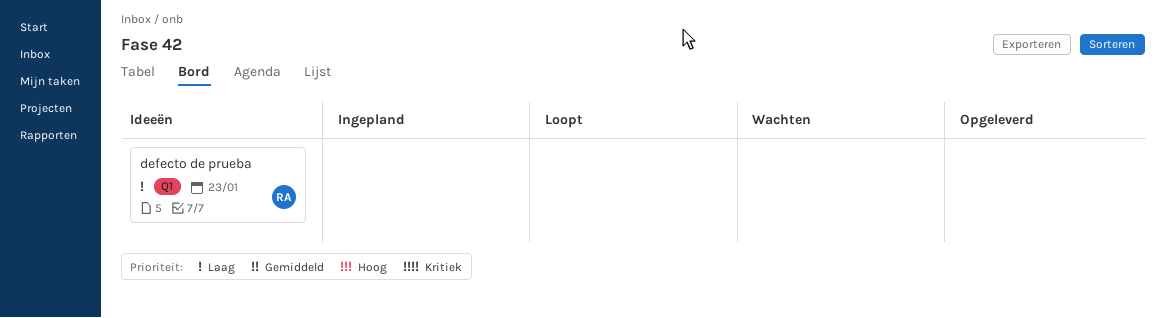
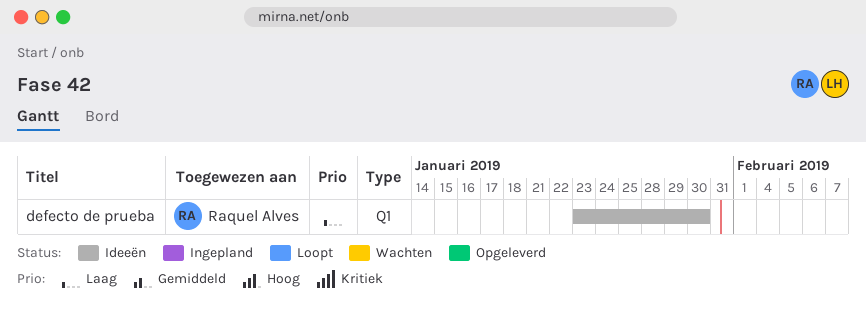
defecto de prueba, due: Jan 23 -> Jan 30

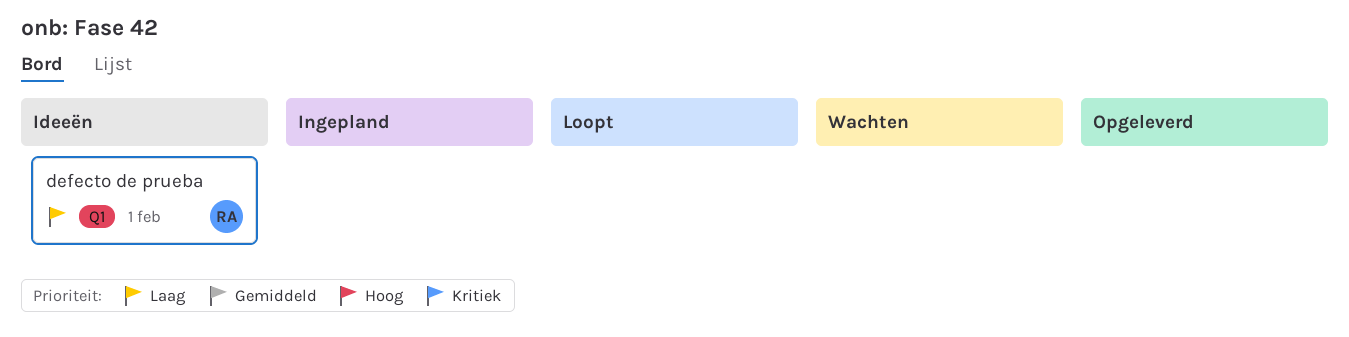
defecto de prueba, due: Jan 30 -> Feb 1

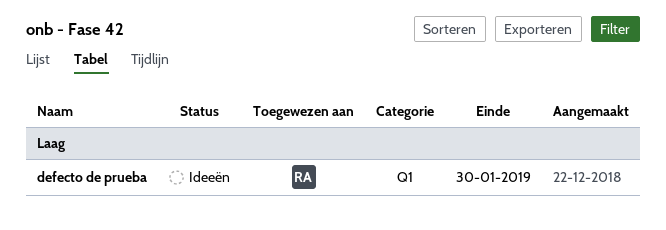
defecto de prueba, due: Feb 1 -> Jan 30

